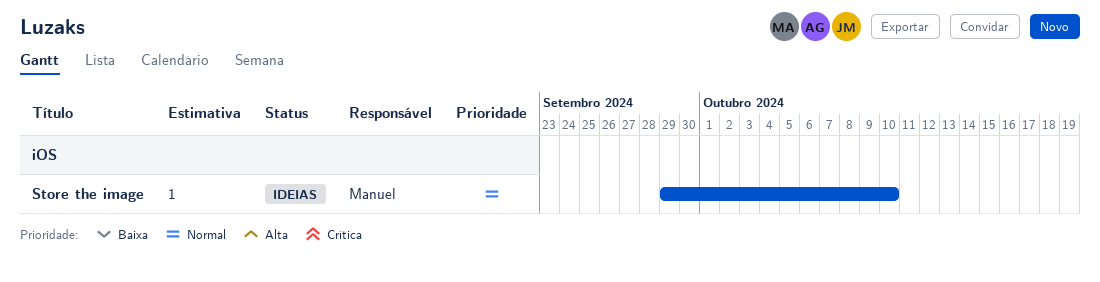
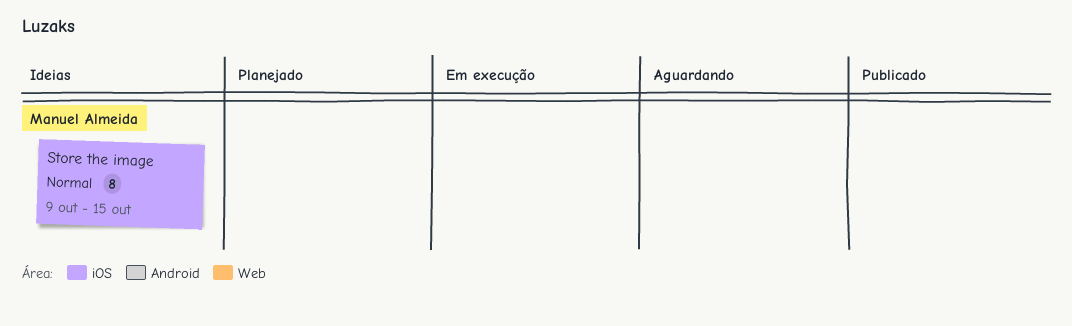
Store the image, estimate: 1 -> 8
Store the image, start: Sep 29 -> Oct 9
Store the image, due: Oct 10 -> Oct 15

